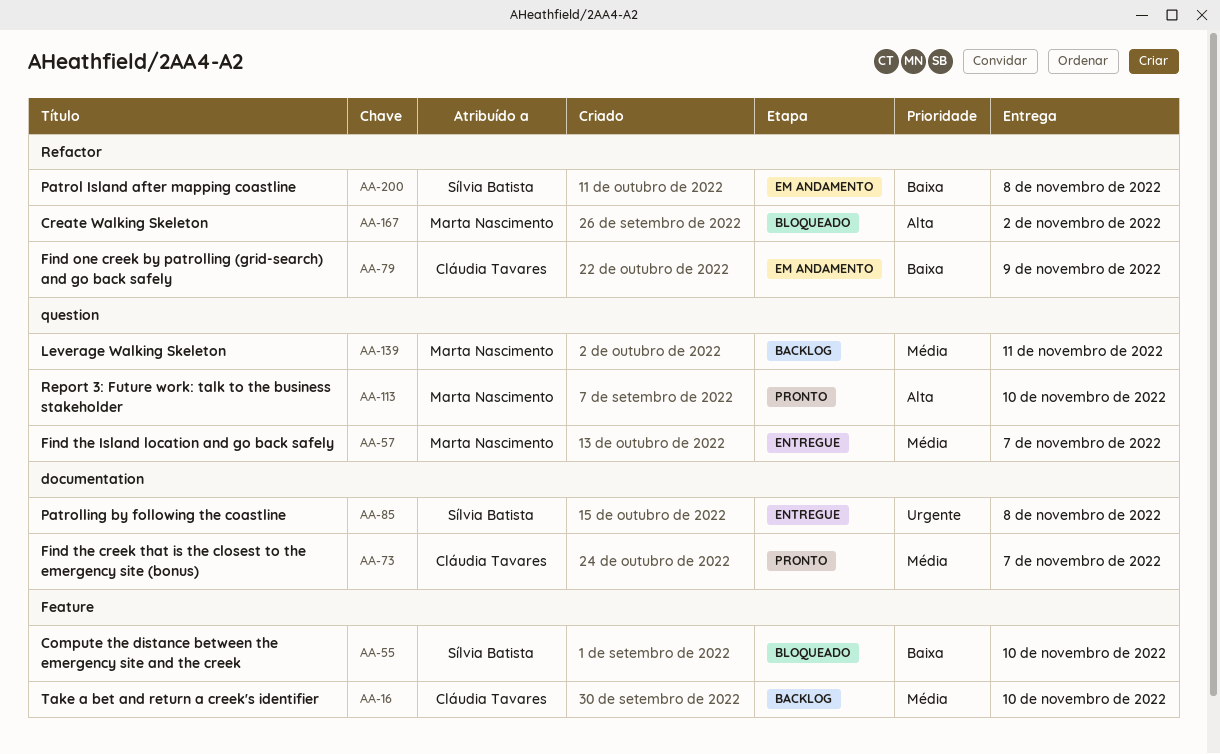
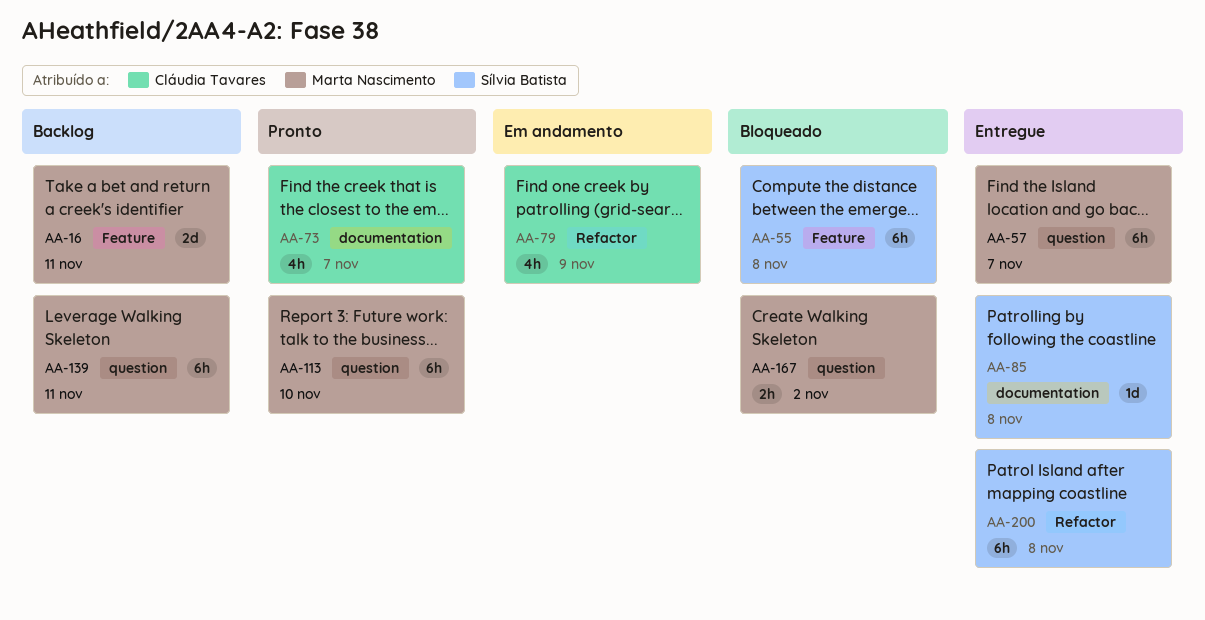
AA-16, owner: Cláudia Tavares -> Marta Nascimento
AA-16, due: Nov 10 -> Nov 11
AA-55, due: Nov 10 -> Nov 8
AA-167, label: Refactor -> question
AA-200, status: Em andamento -> Entregue

